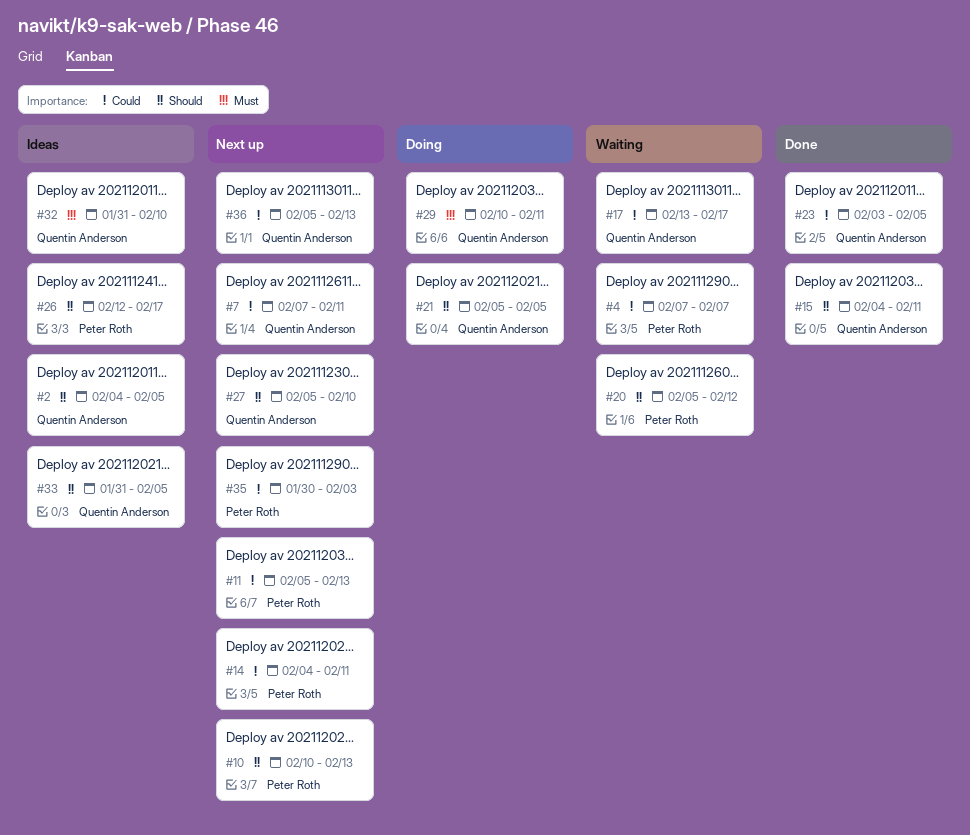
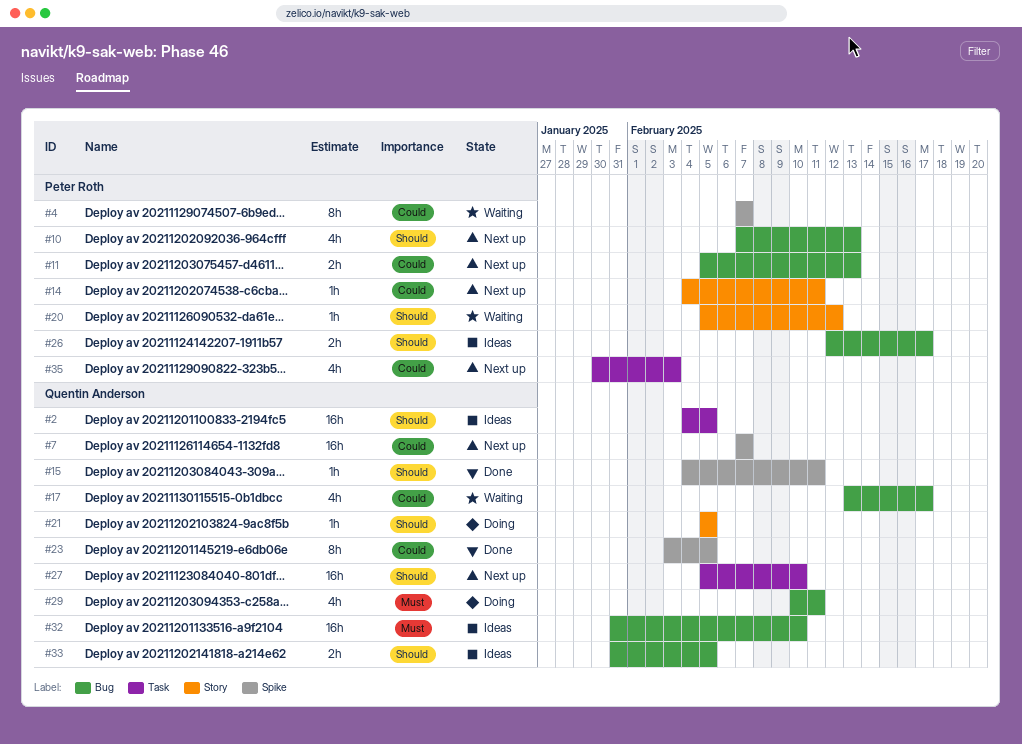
#7, due: Feb 11 -> Feb 7
#10, start: Feb 10 -> Feb 7
#36: present -> none

